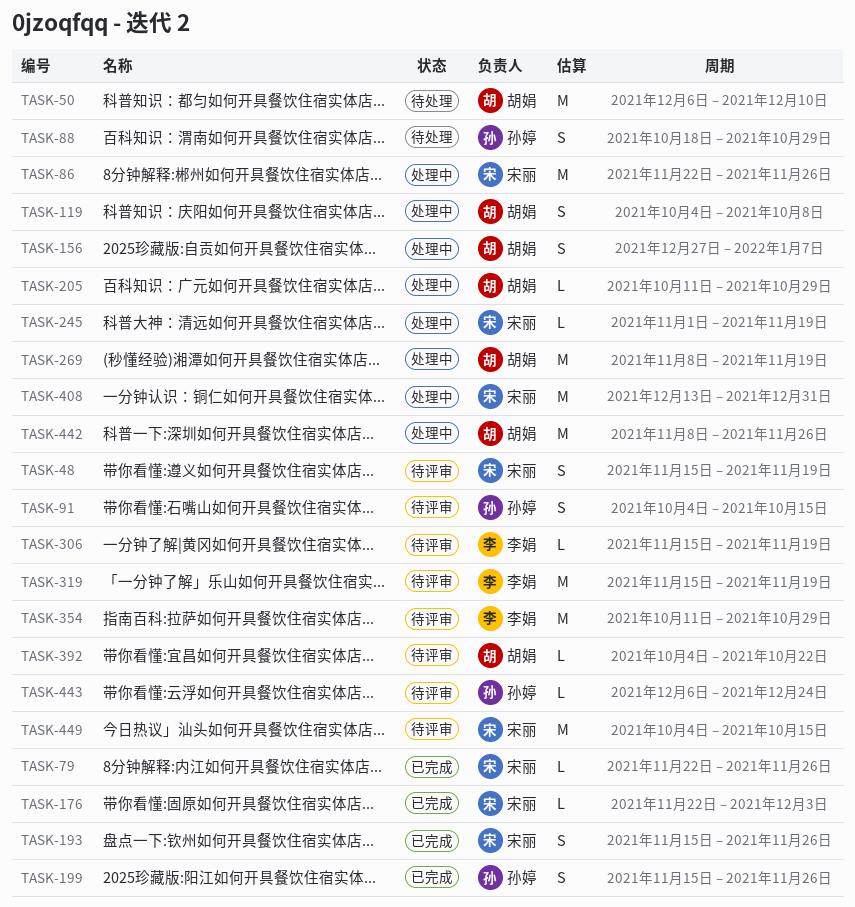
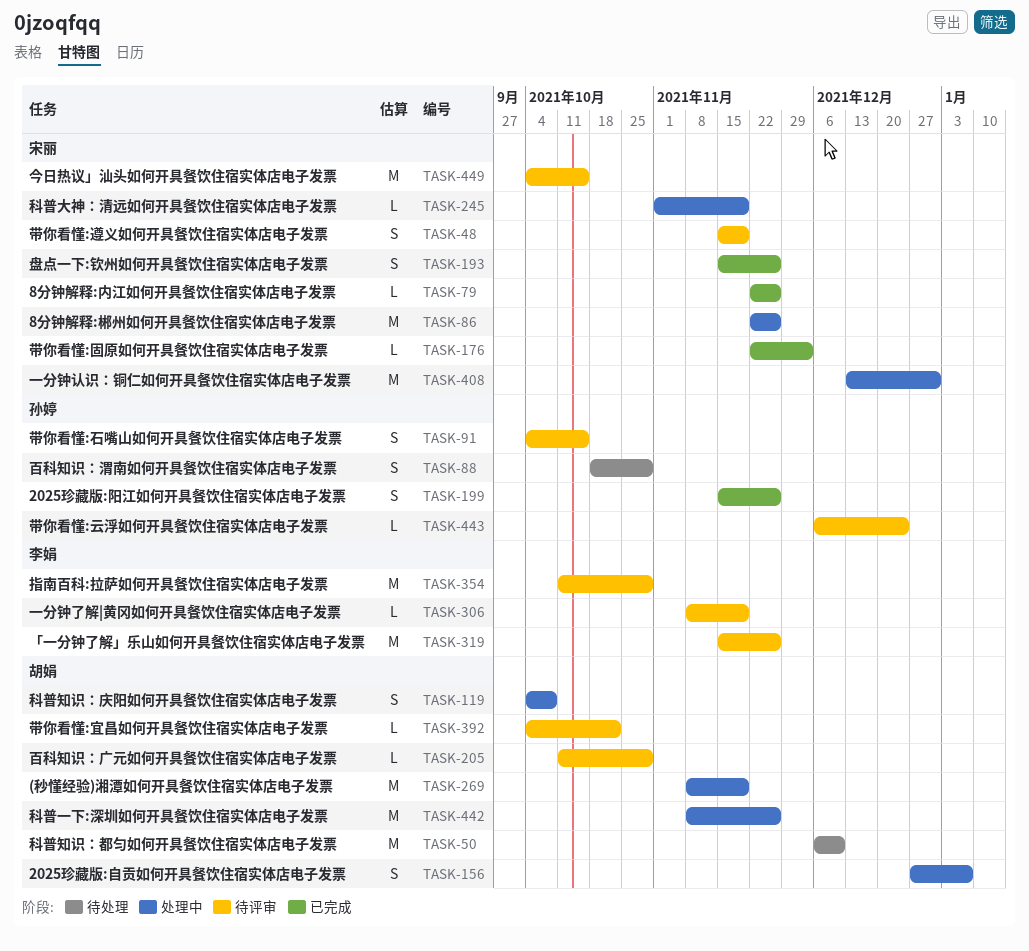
TASK-205, status: 处理中 -> 待评审
TASK-306, start: Nov 15 -> Nov 8
TASK-319, due: Nov 19 -> Nov 26

